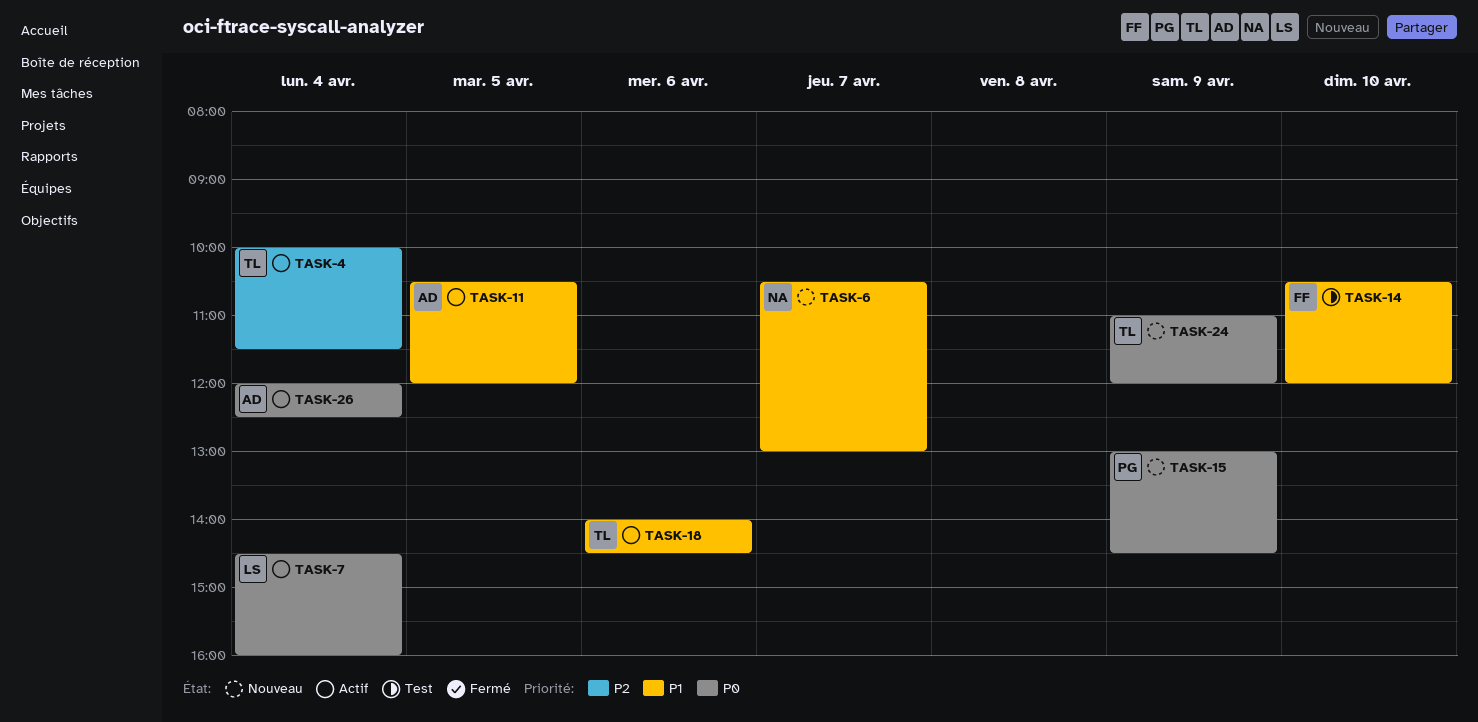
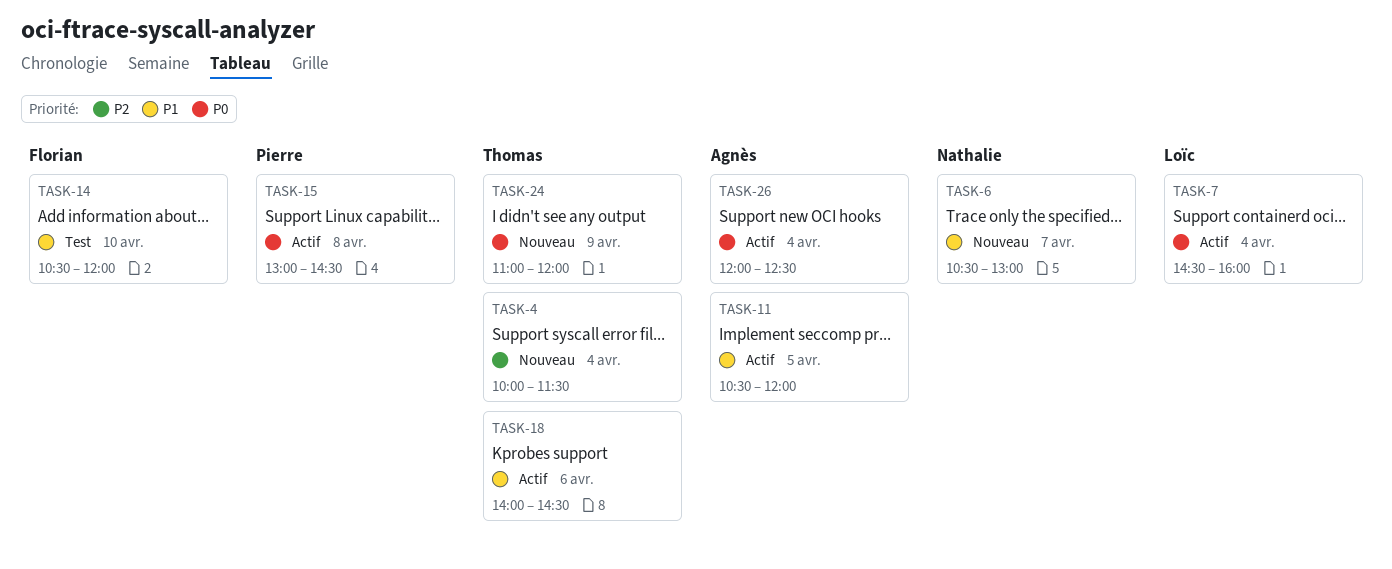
TASK-4, status: Actif -> Nouveau
TASK-15, status: Nouveau -> Actif
TASK-15, day: Apr 9 -> Apr 8

